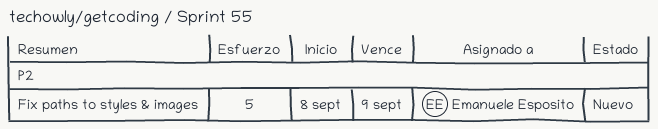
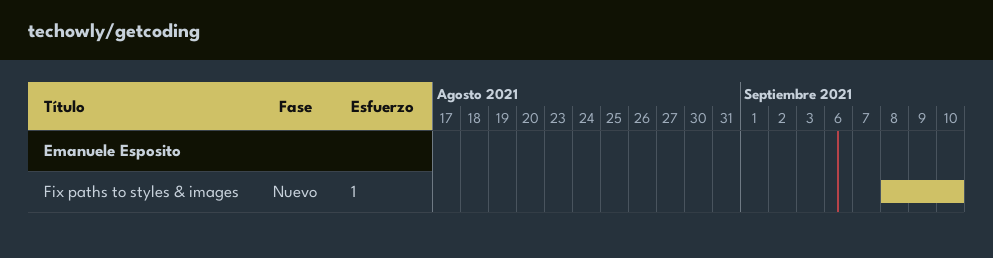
Fix paths to styles & images, estimate: 5 -> 1
Fix paths to styles & images, due: Sep 9 -> Sep 10

